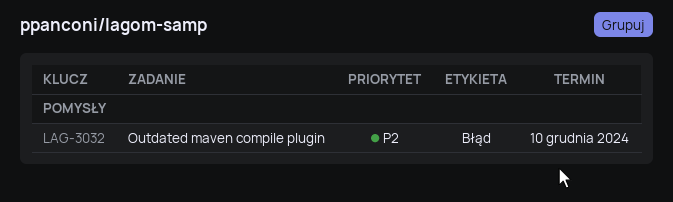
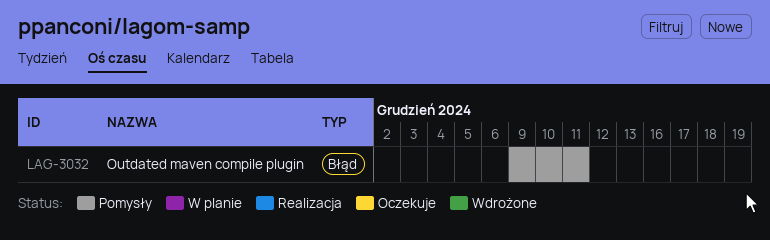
LAG-3032, due: Dec 10 -> Dec 11

